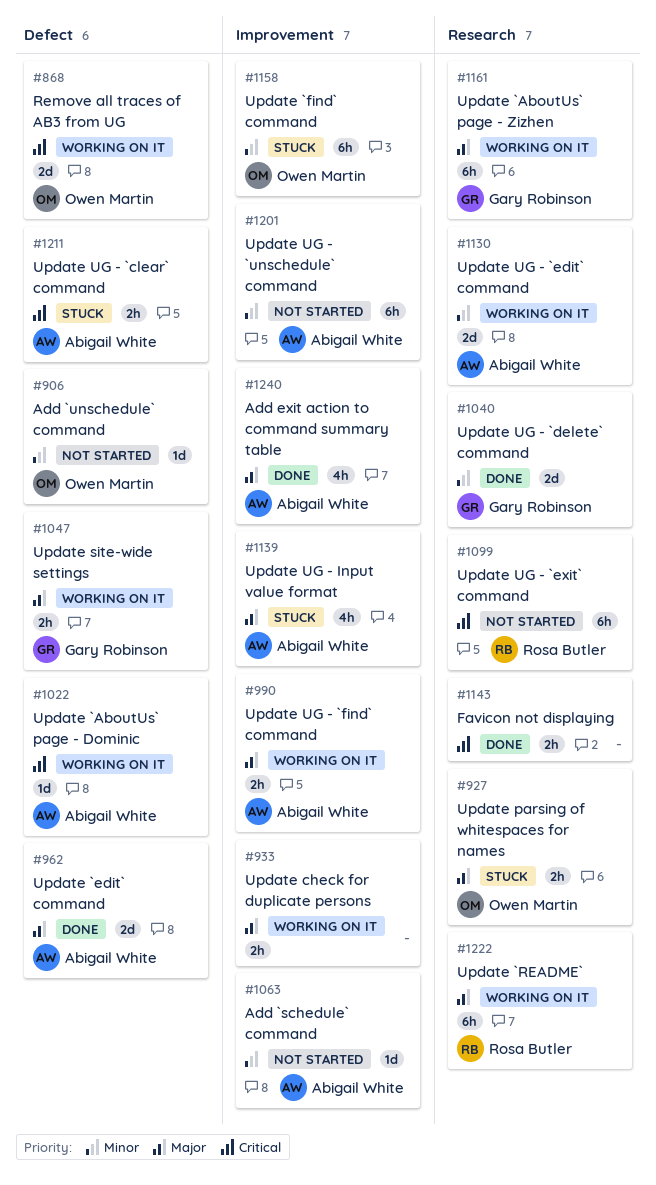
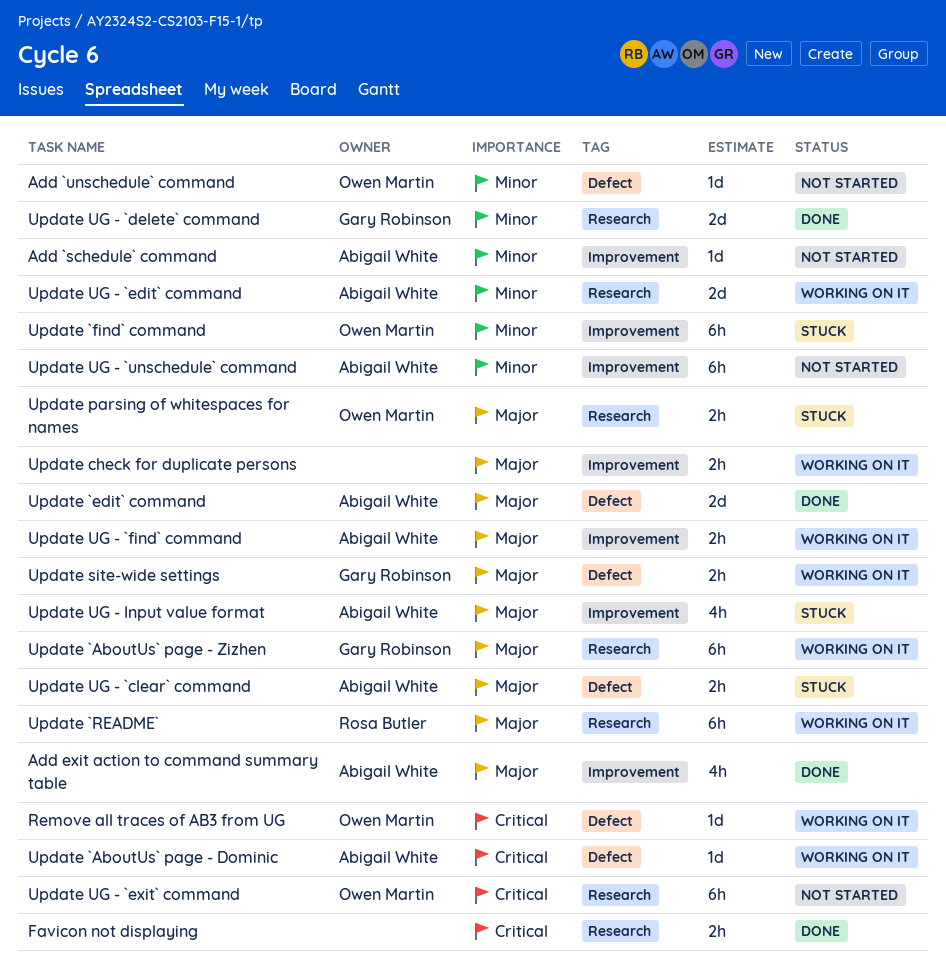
Remove all traces of AB3 from UG, estimate: 2d -> 1d
Update UG - `clear` command, priority: Critical -> Major
Update UG - `exit` command, owner: Rosa Butler -> Owen Martin

